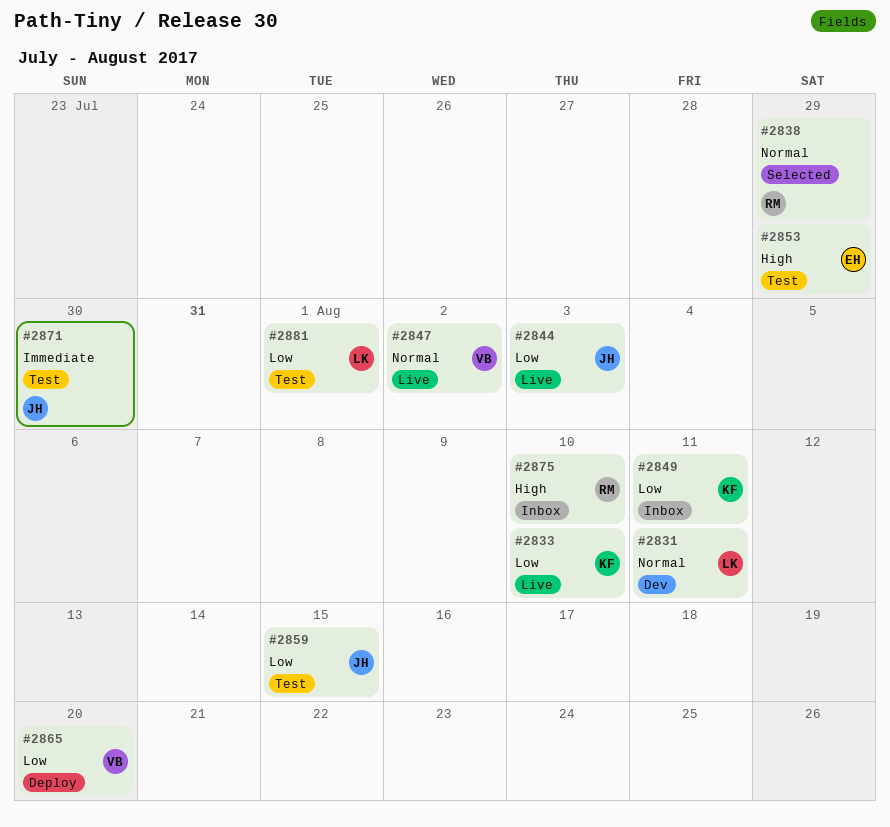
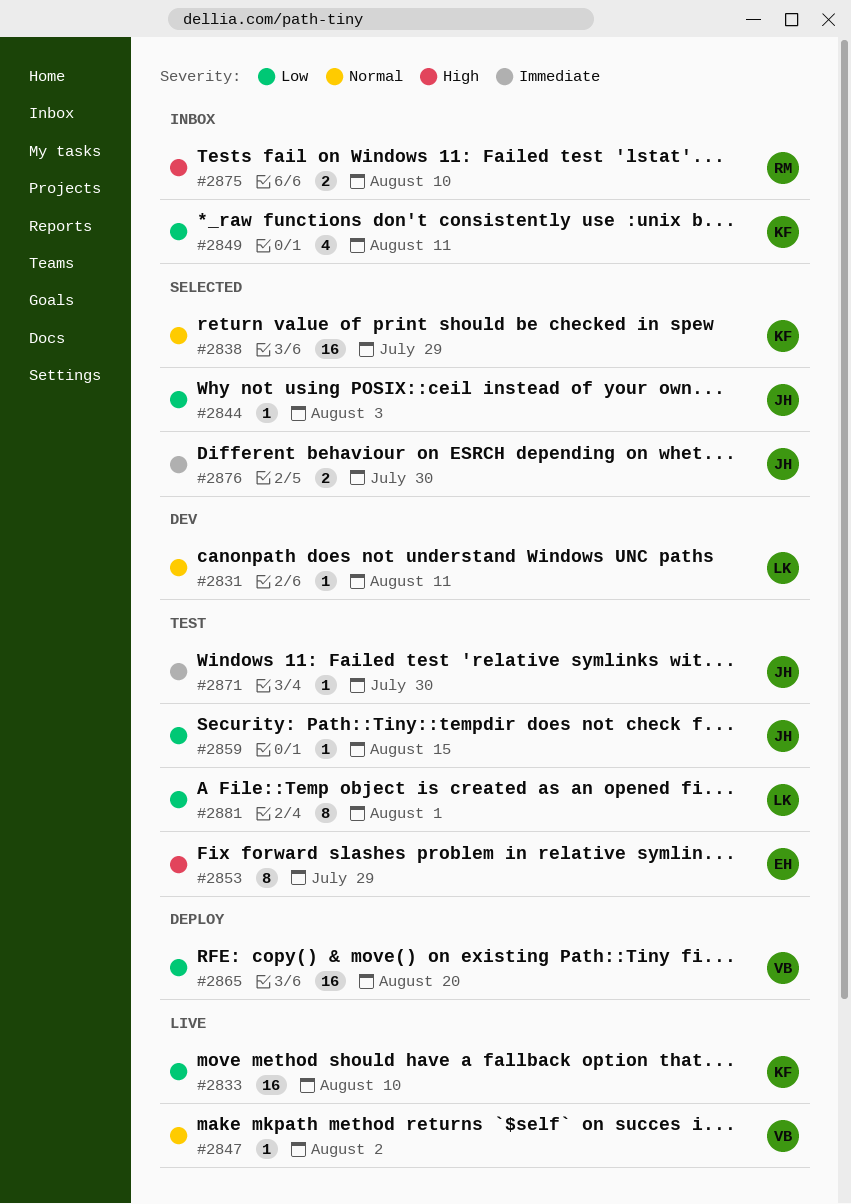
#2838, owner: RM -> KF
#2844, status: Live -> Selected
#2876: none -> present

